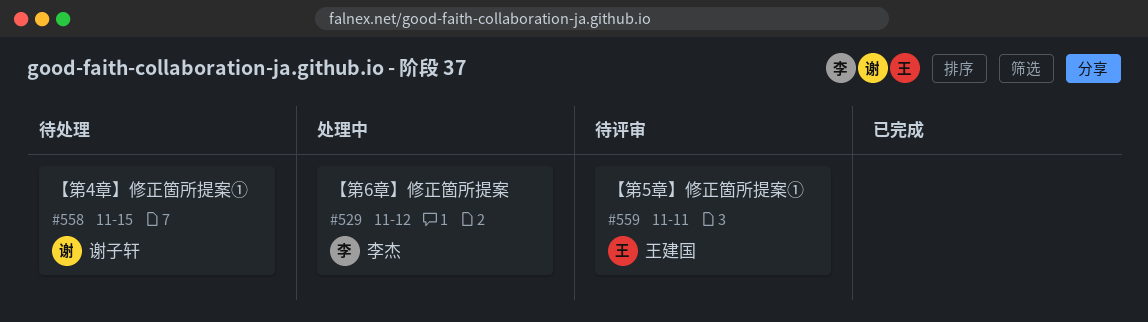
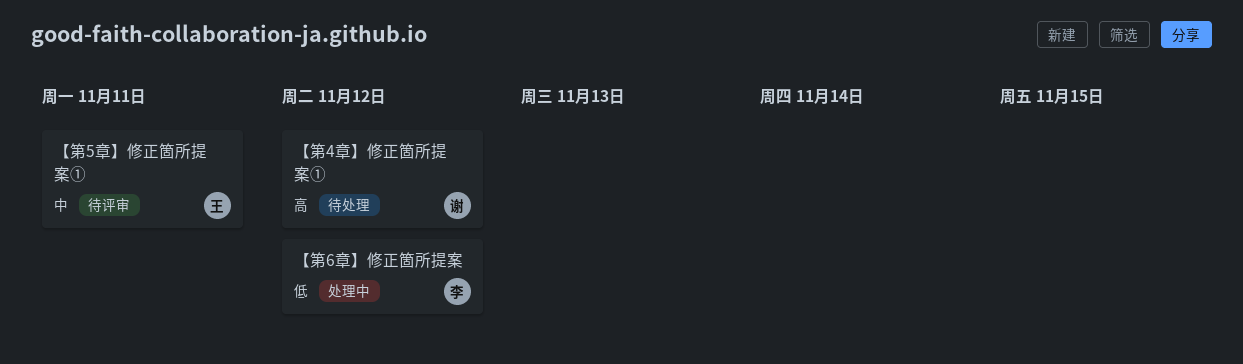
【第4章】修正箇所提案①, due: Nov 15 -> Nov 12

